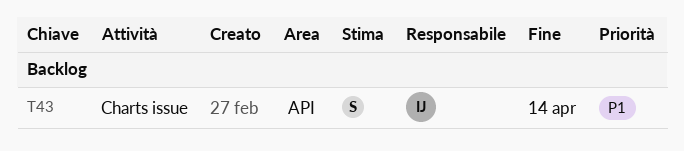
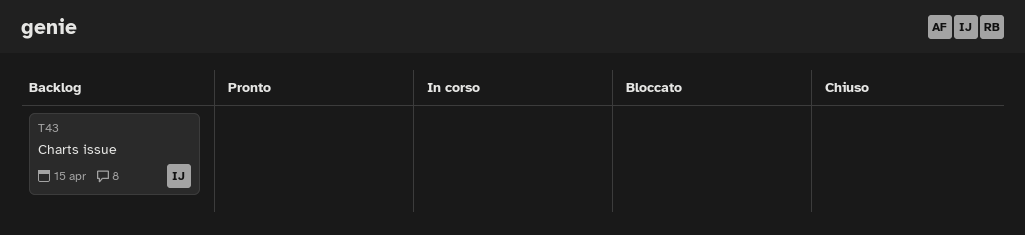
T43, due: Apr 14 -> Apr 15

